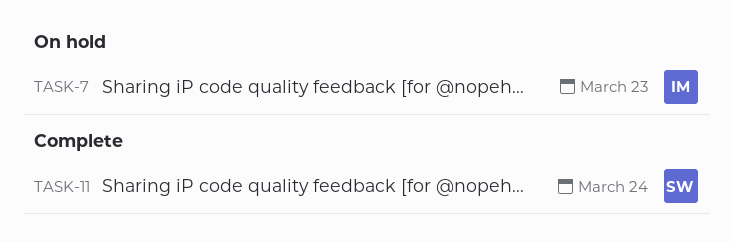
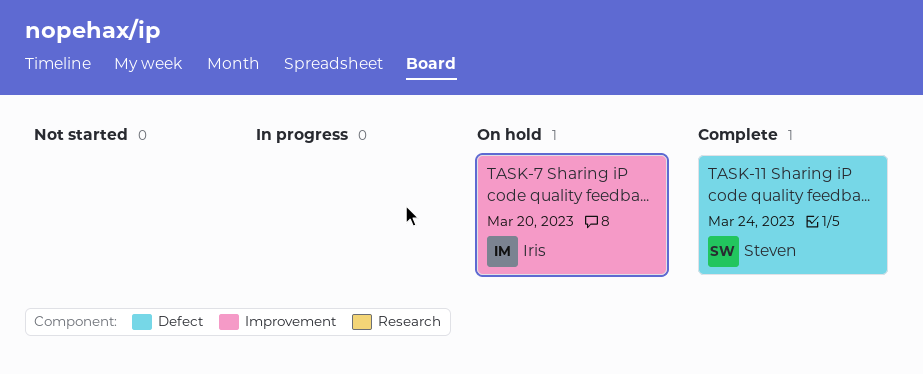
TASK-7, due: Mar 23 -> Mar 20

